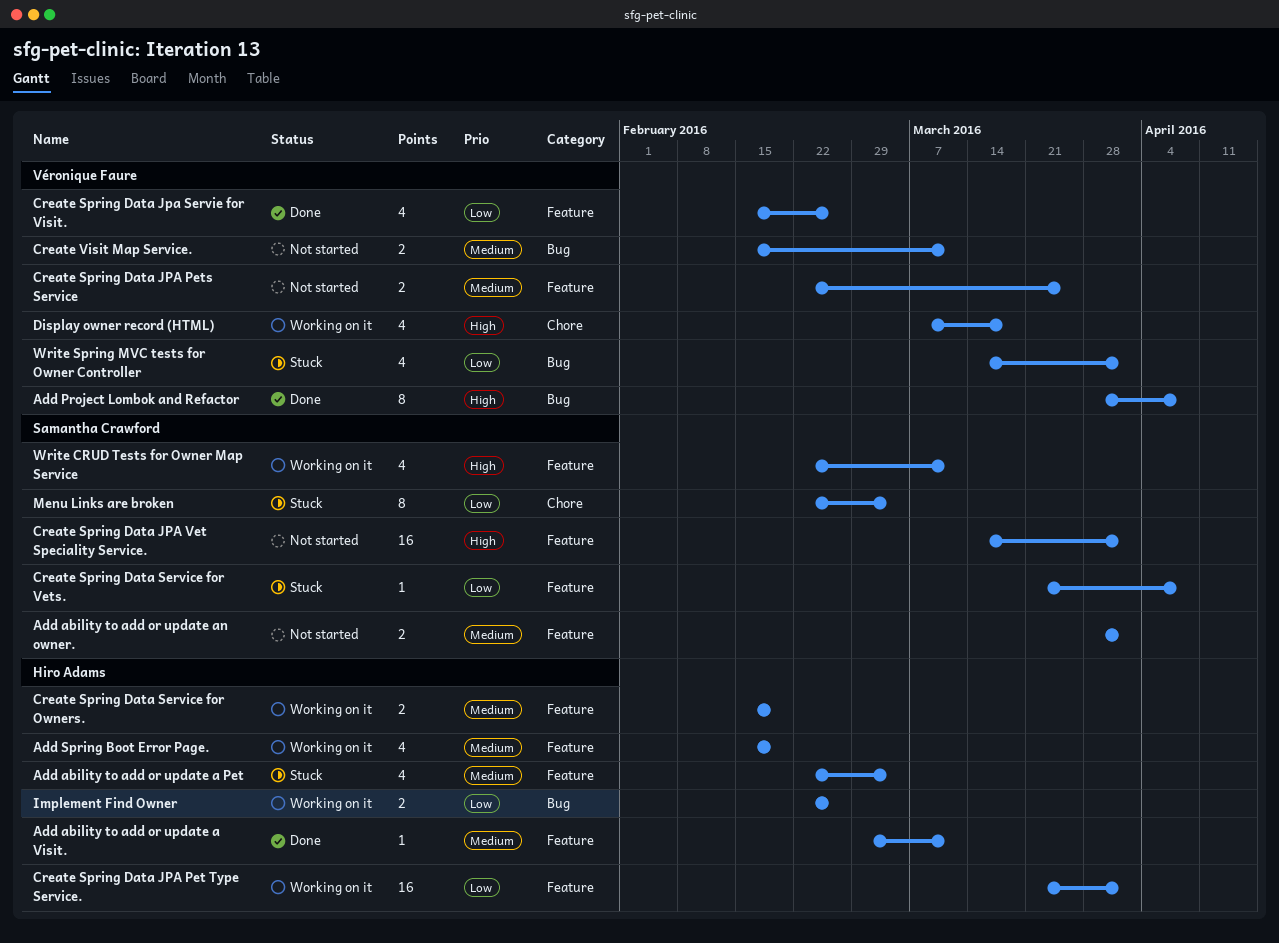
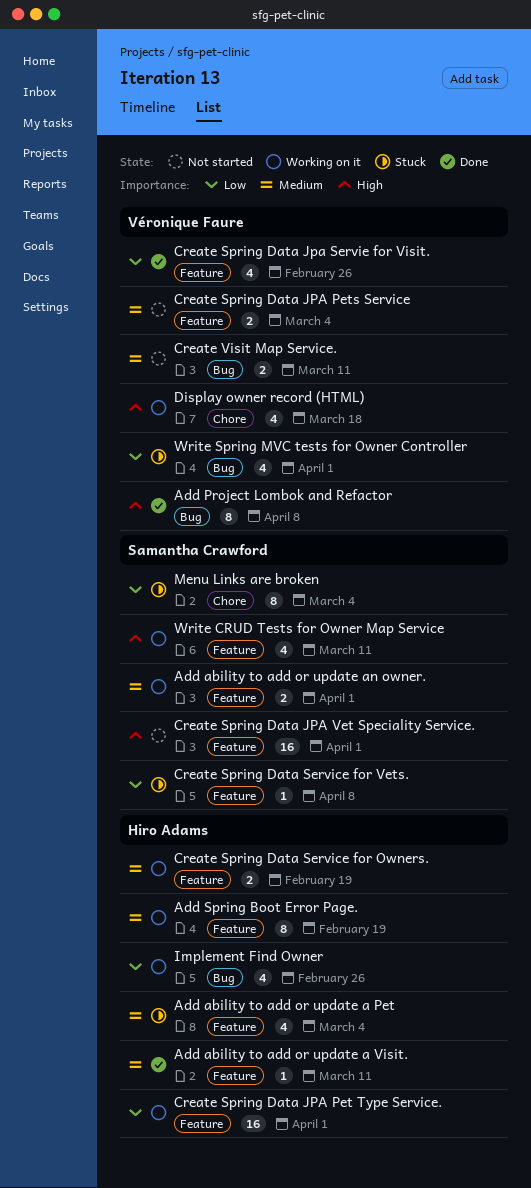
Add ability to add or update an owner., status: Not started -> Working on it
Add Spring Boot Error Page., estimate: 4 -> 8
Create Spring Data JPA Pets Service, due: Mar 25 -> Mar 4
Implement Find Owner, estimate: 2 -> 4

